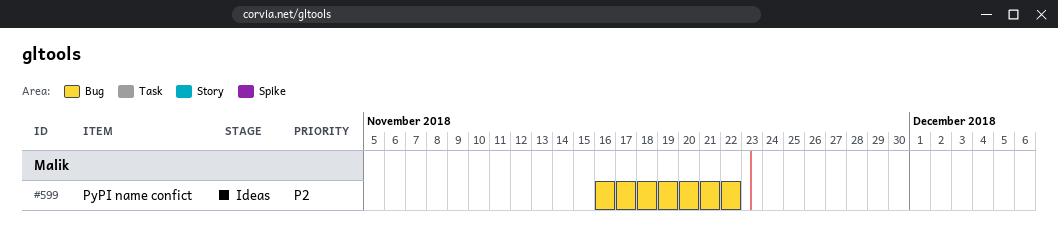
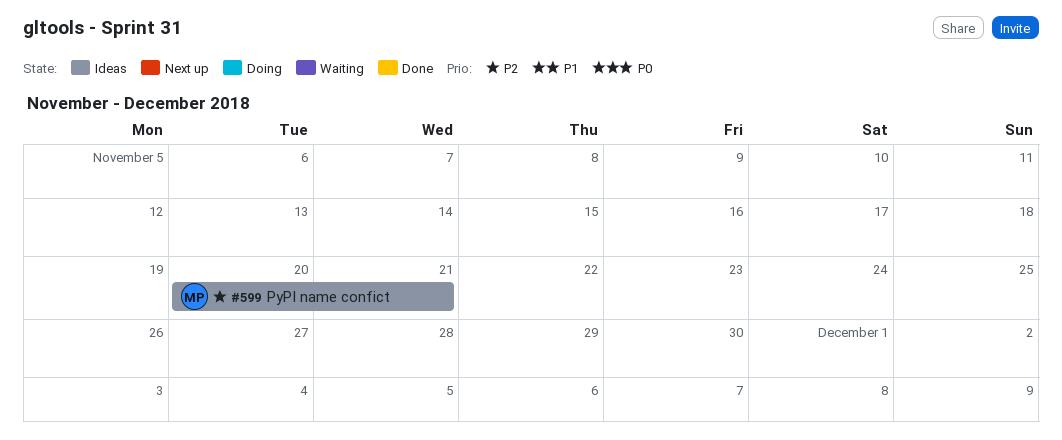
#599, start: Nov 16 -> Nov 20
#599, due: Nov 22 -> Nov 21

